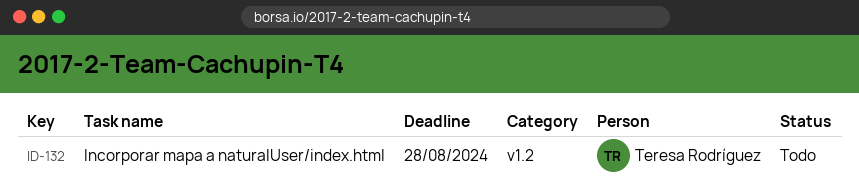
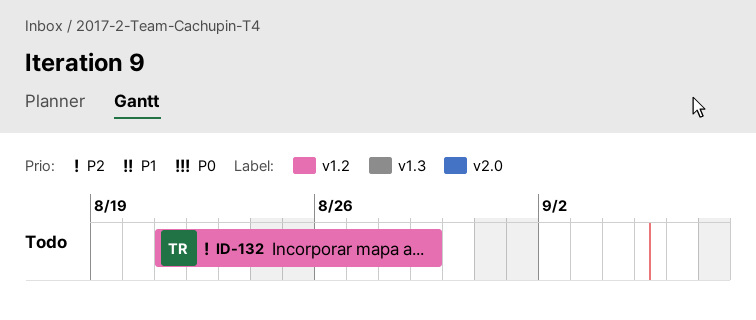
ID-132, due: Aug 28 -> Aug 29

